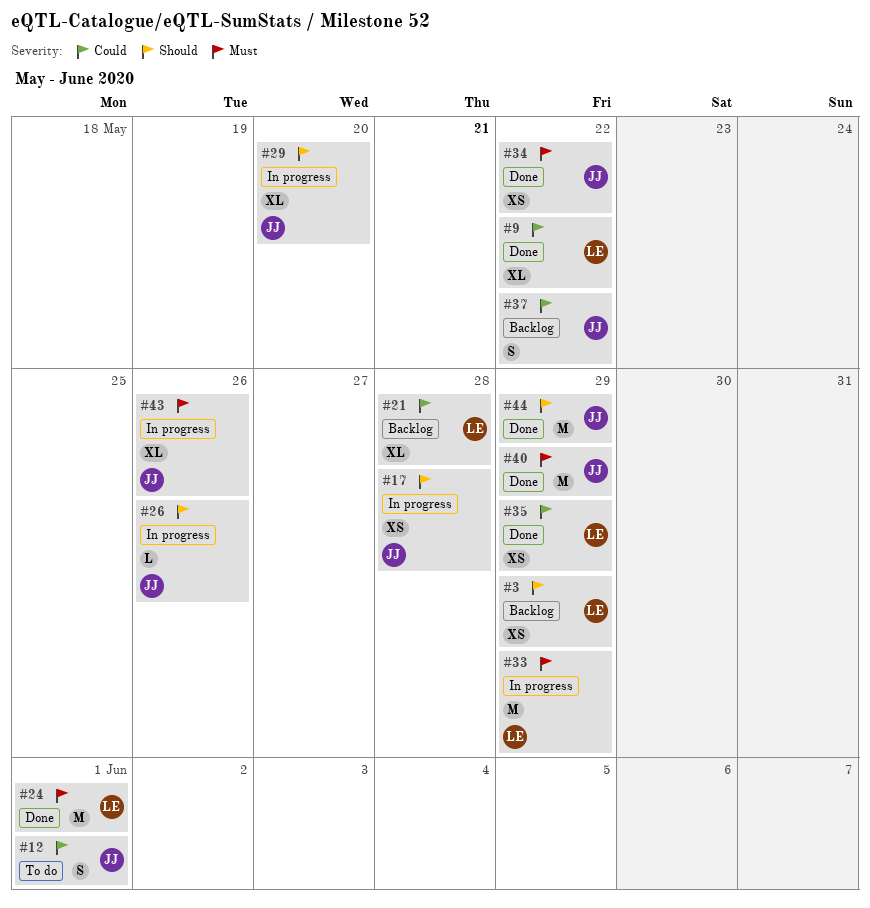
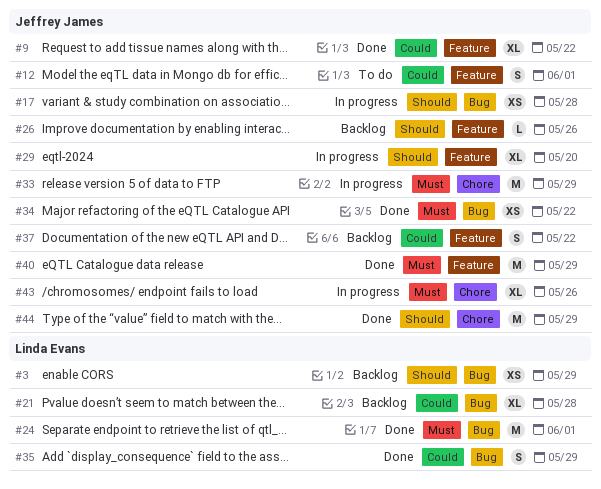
#9, owner: Linda Evans -> Jeffrey James
#26, status: In progress -> Backlog
#33, owner: Linda Evans -> Jeffrey James
#35, estimate: XS -> S

